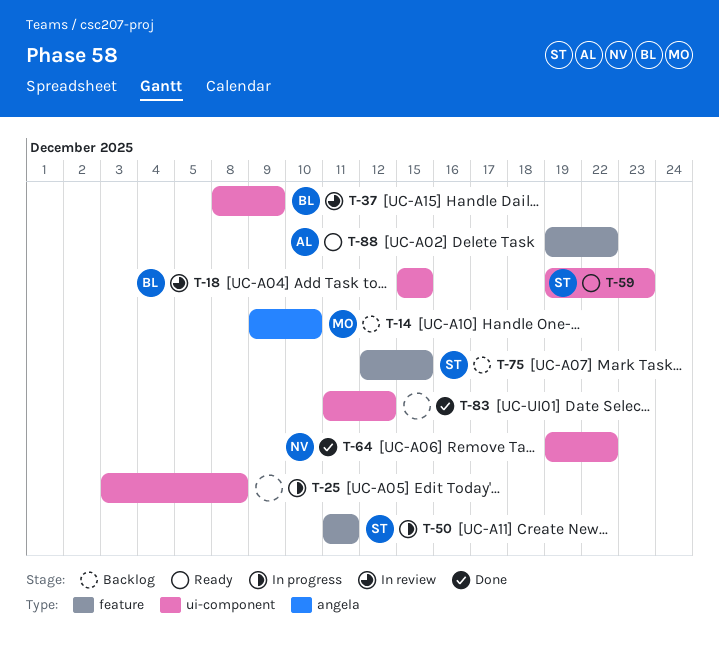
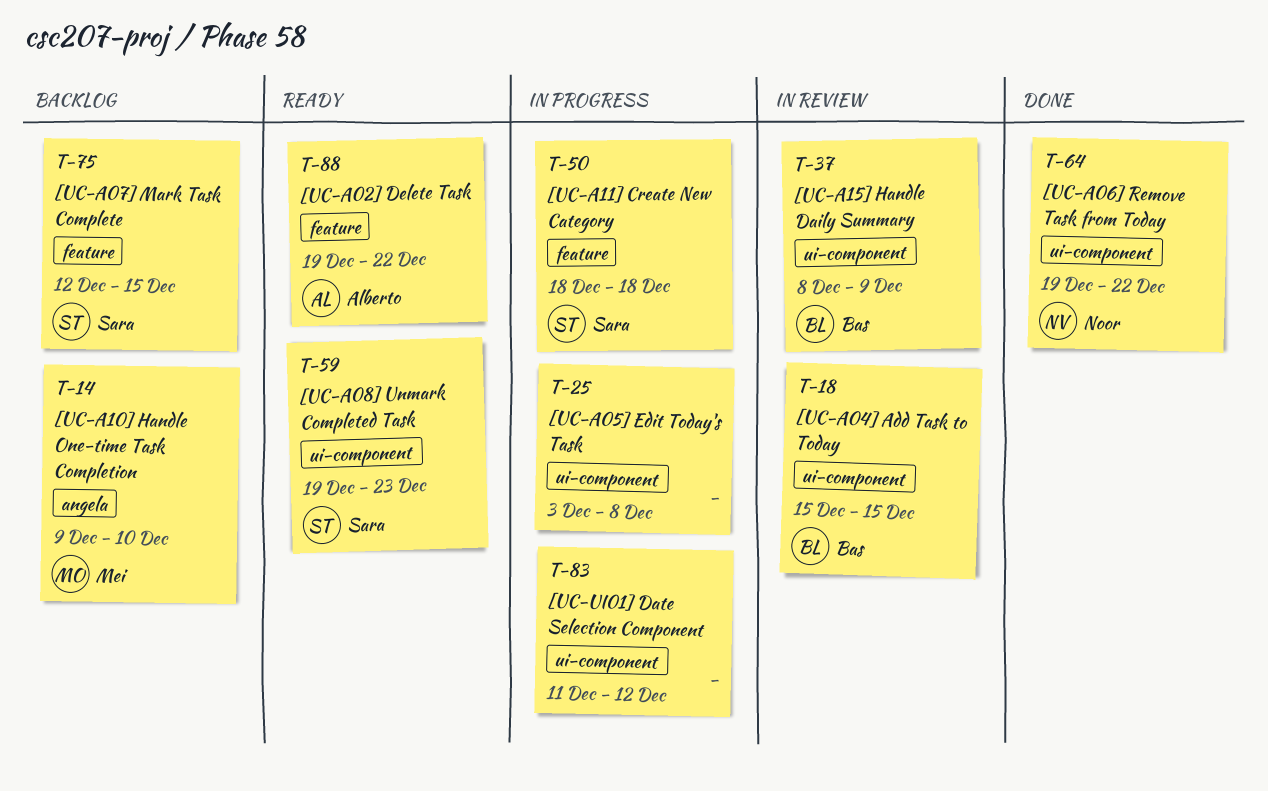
T-50, start: Dec 11 -> Dec 18
T-50, due: Dec 11 -> Dec 18
T-83, status: Done -> In progress

